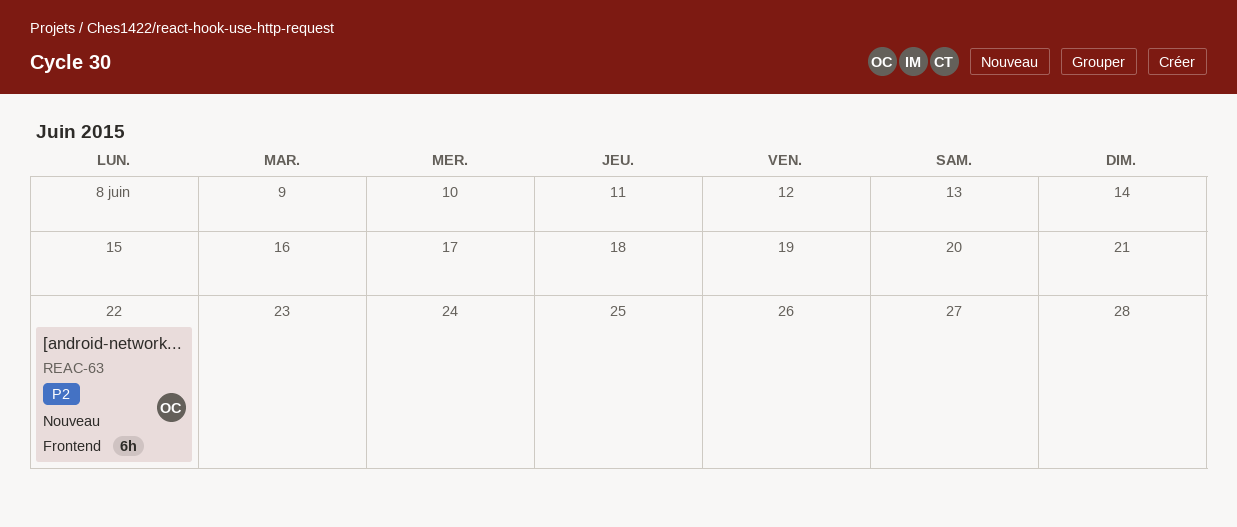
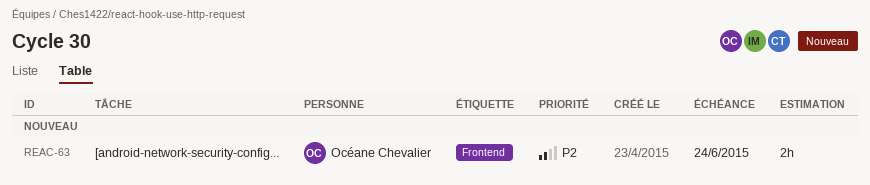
REAC-63, estimate: 6h -> 2h
REAC-63, due: Jun 22 -> Jun 24

